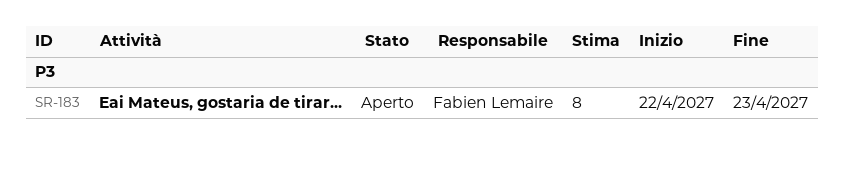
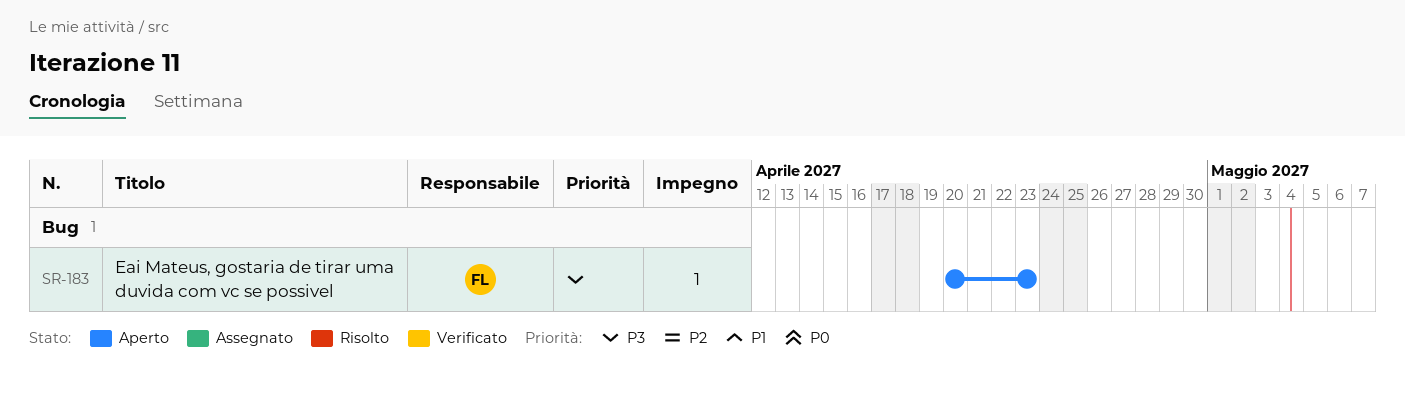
SR-183, estimate: 8 -> 1
SR-183, start: Apr 22 -> Apr 20

